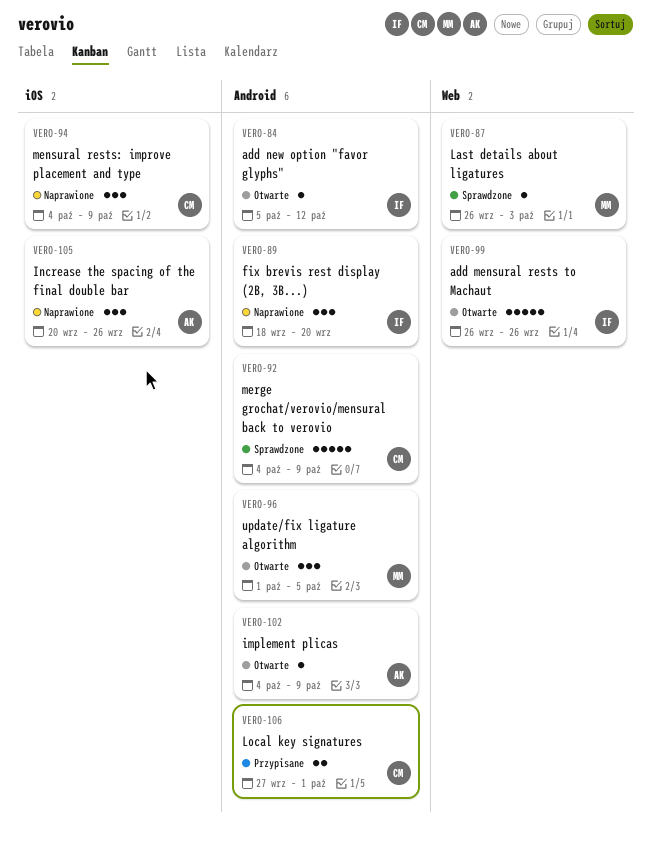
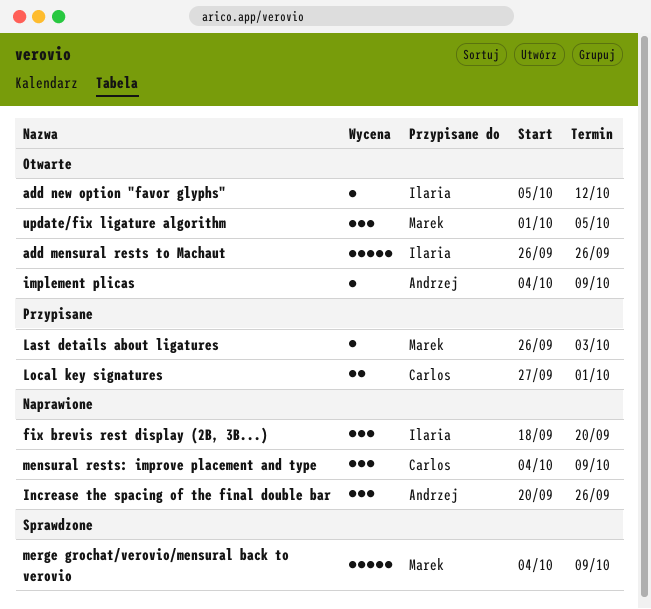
Last details about ligatures, status: Sprawdzone -> Przypisane
merge grochat/verovio/mensural back to verovio, owner: Carlos -> Marek

